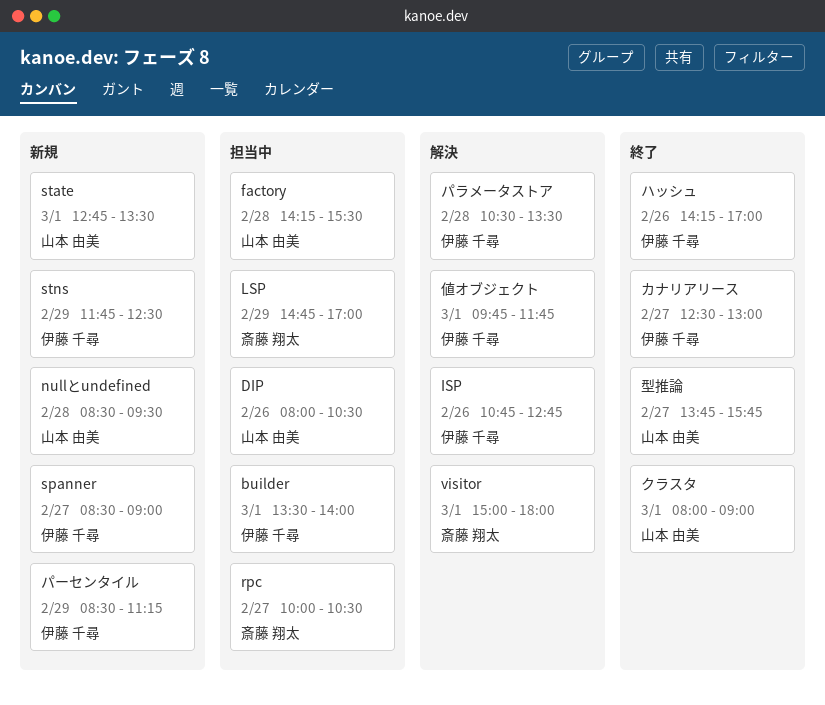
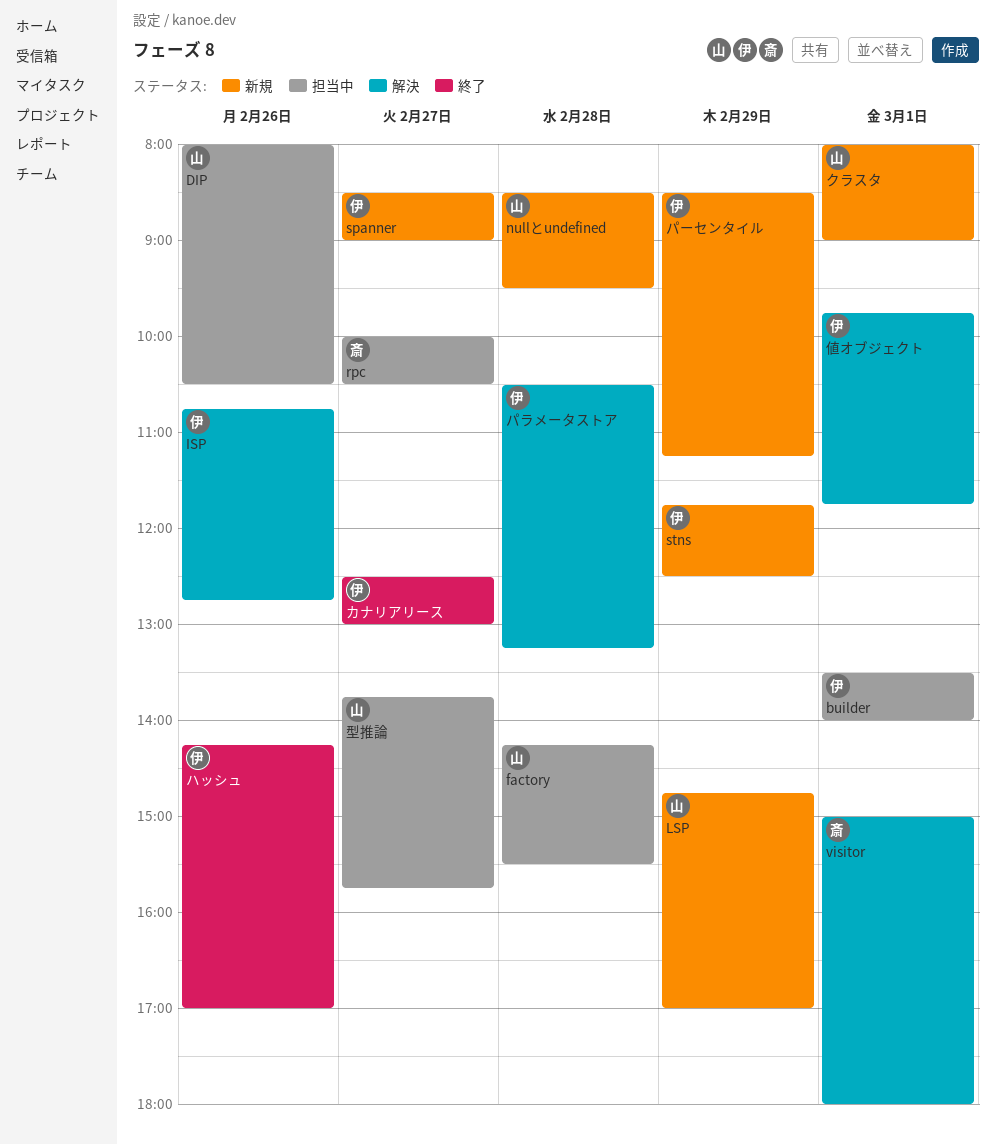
LSP, status: 担当中 -> 新規
LSP, owner: 斎藤 翔太 -> 山本 由美
state: present -> none
クラスタ, status: 終了 -> 新規
パラメータストア, ends: 13:30 -> 13:15
型推論, status: 終了 -> 担当中

